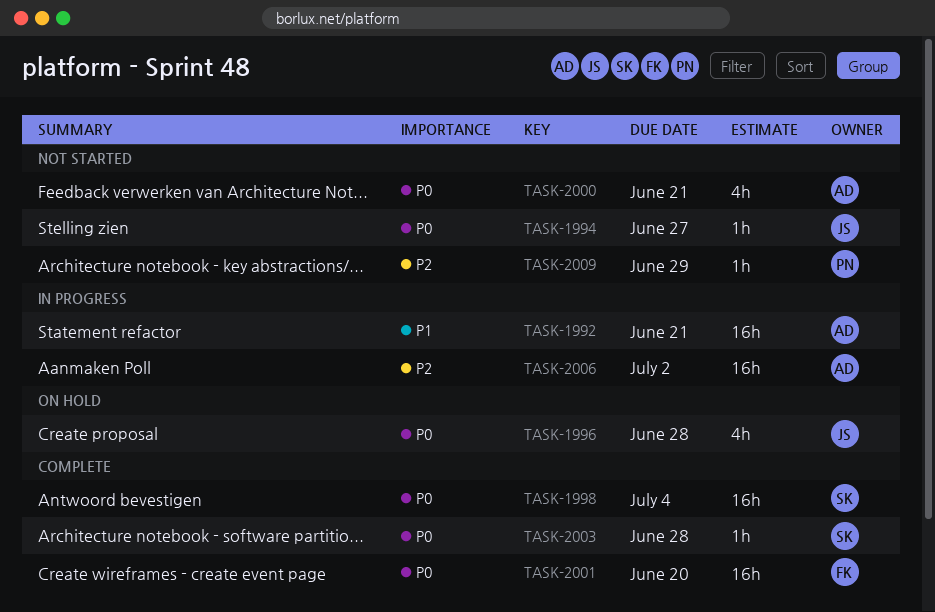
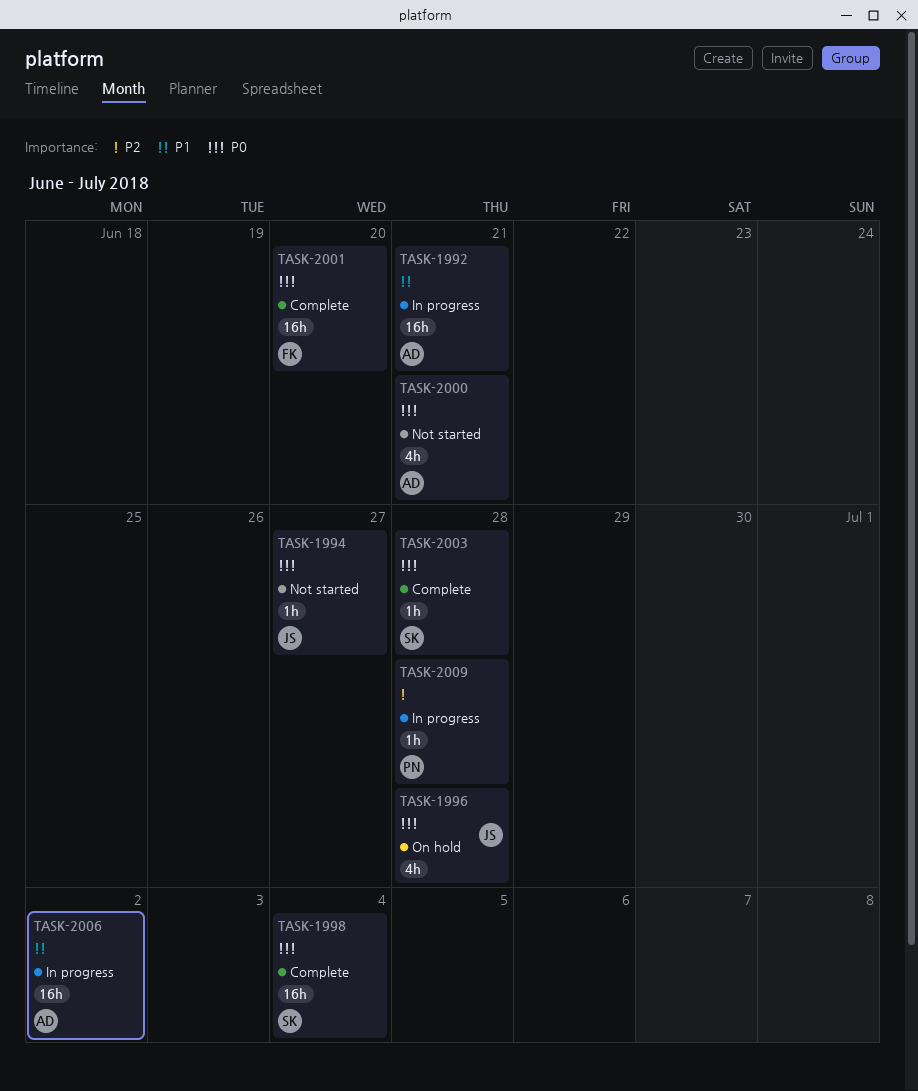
TASK-2006, priority: P2 -> P1
TASK-2009, status: Not started -> In progress
TASK-2009, due: Jun 29 -> Jun 28

